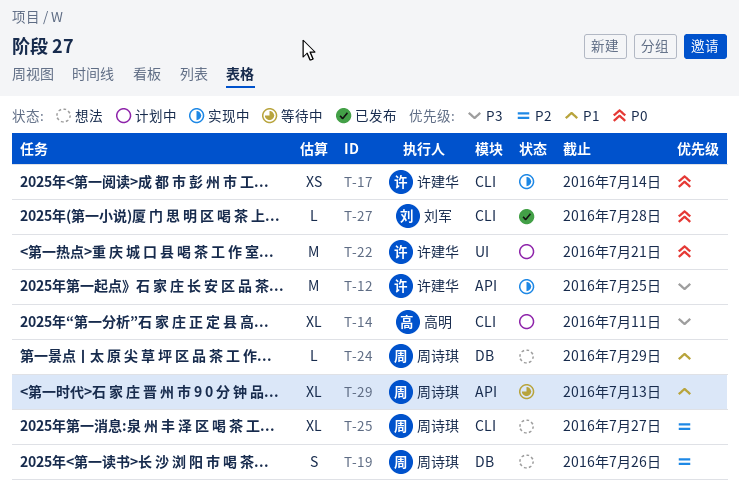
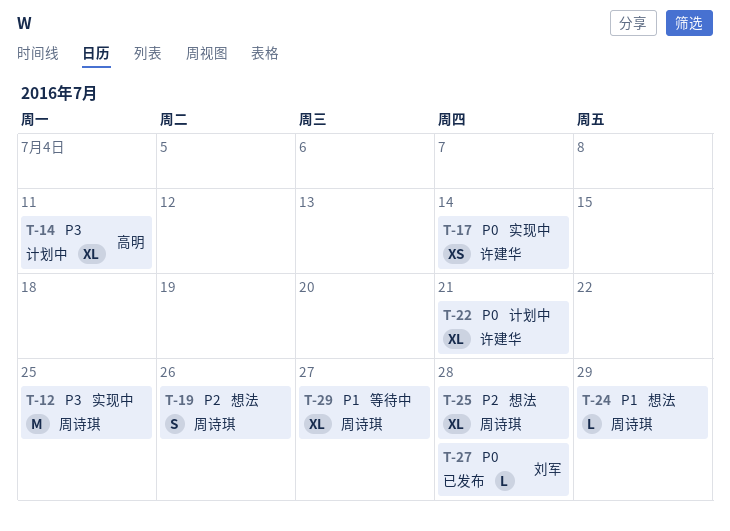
T-12, owner: 许建华 -> 周诗琪
T-22, estimate: M -> XL
T-25, due: Jul 27 -> Jul 28
T-29, due: Jul 13 -> Jul 27

